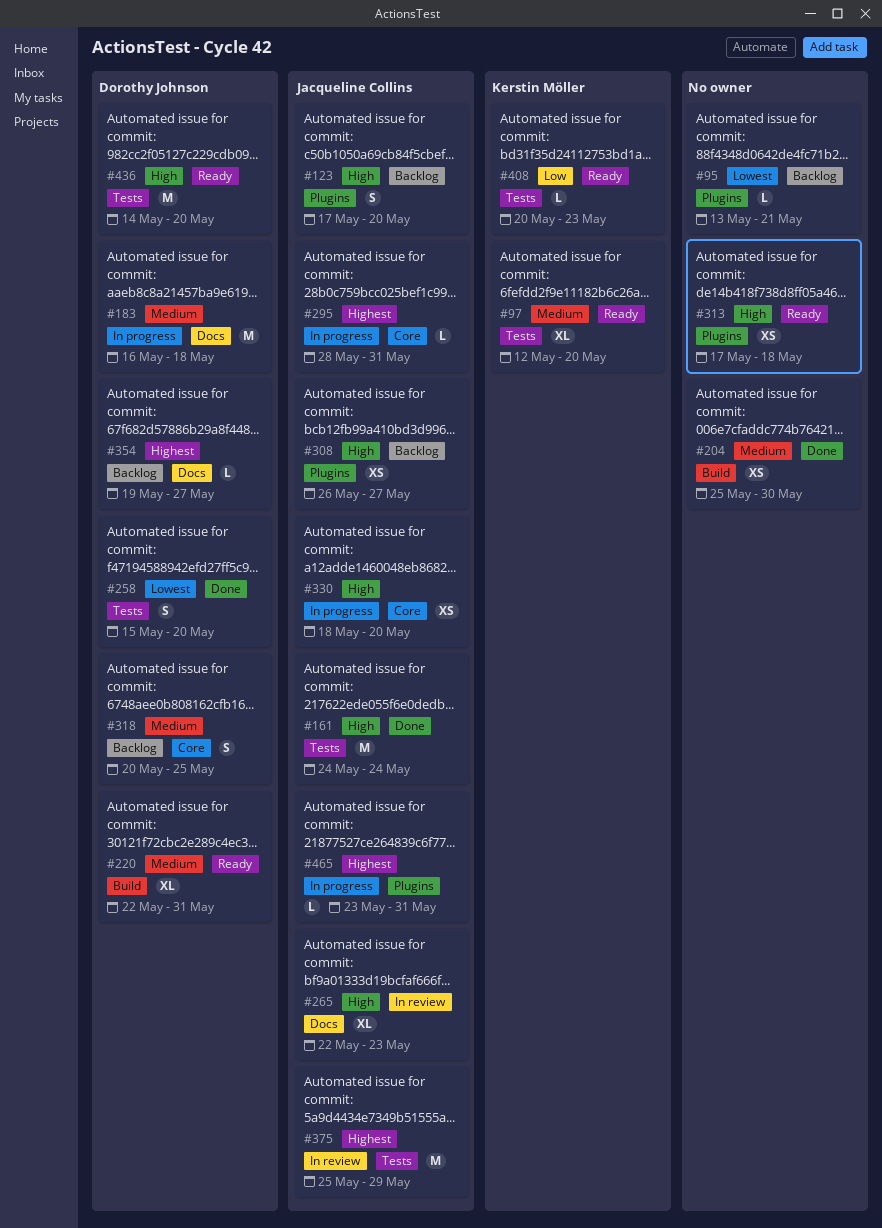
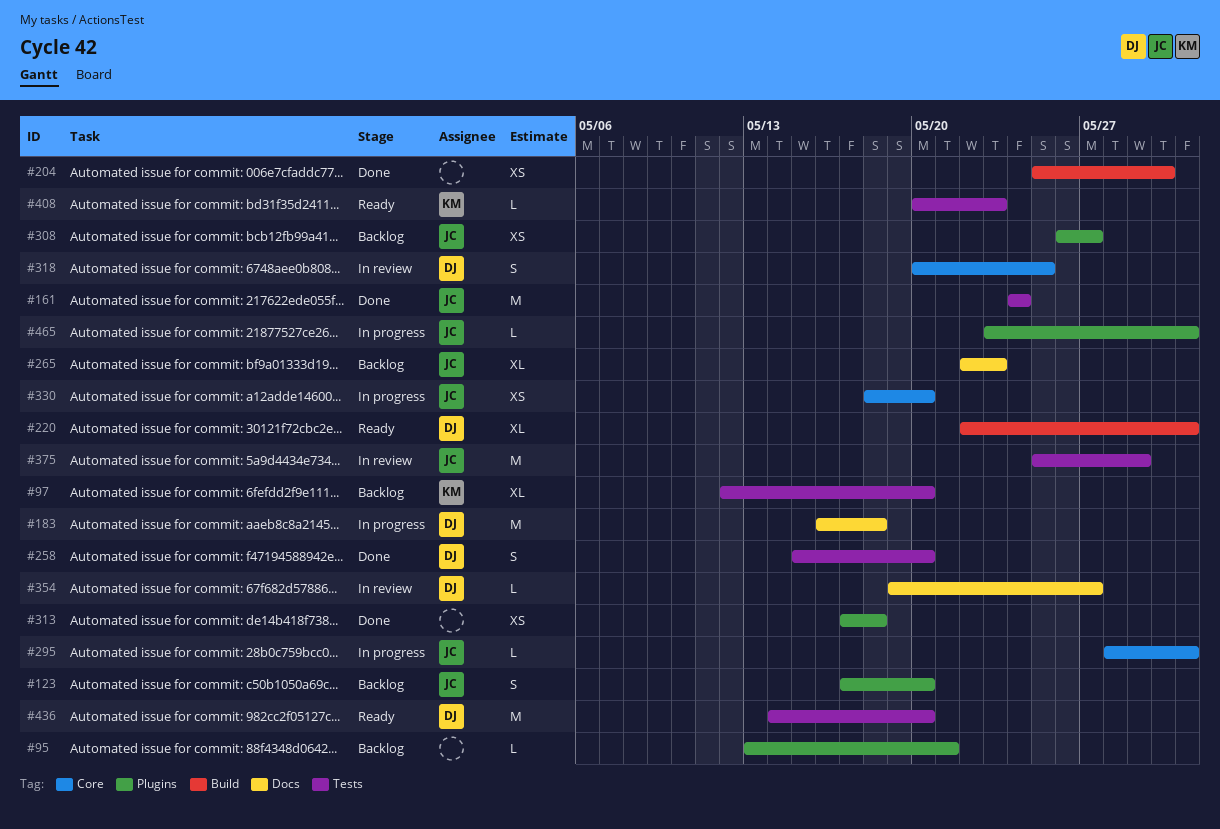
#97, status: Ready -> Backlog
#265, status: In review -> Backlog
#313, status: Ready -> Done
#318, status: Backlog -> In review
#354, status: Backlog -> In review

